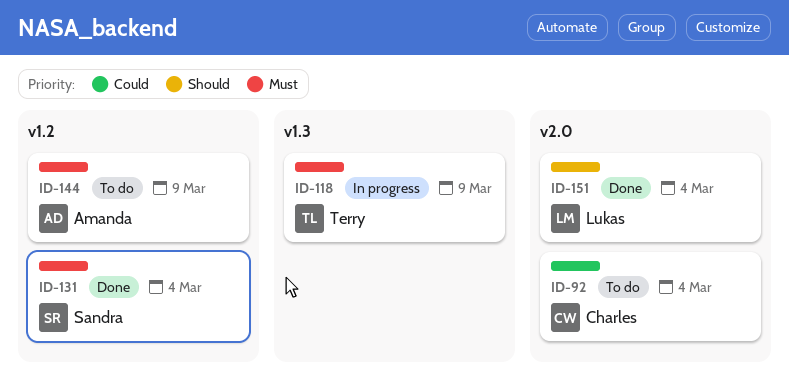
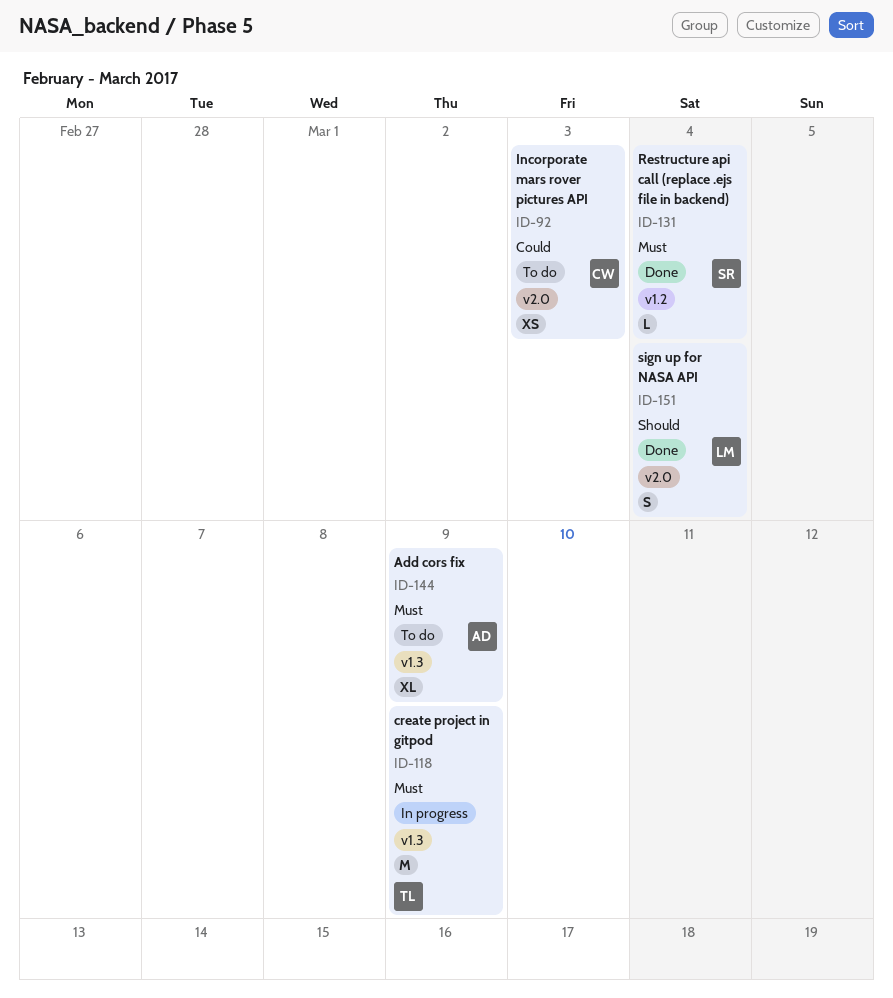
ID-92, due: Mar 4 -> Mar 3
ID-144, label: v1.2 -> v1.3

